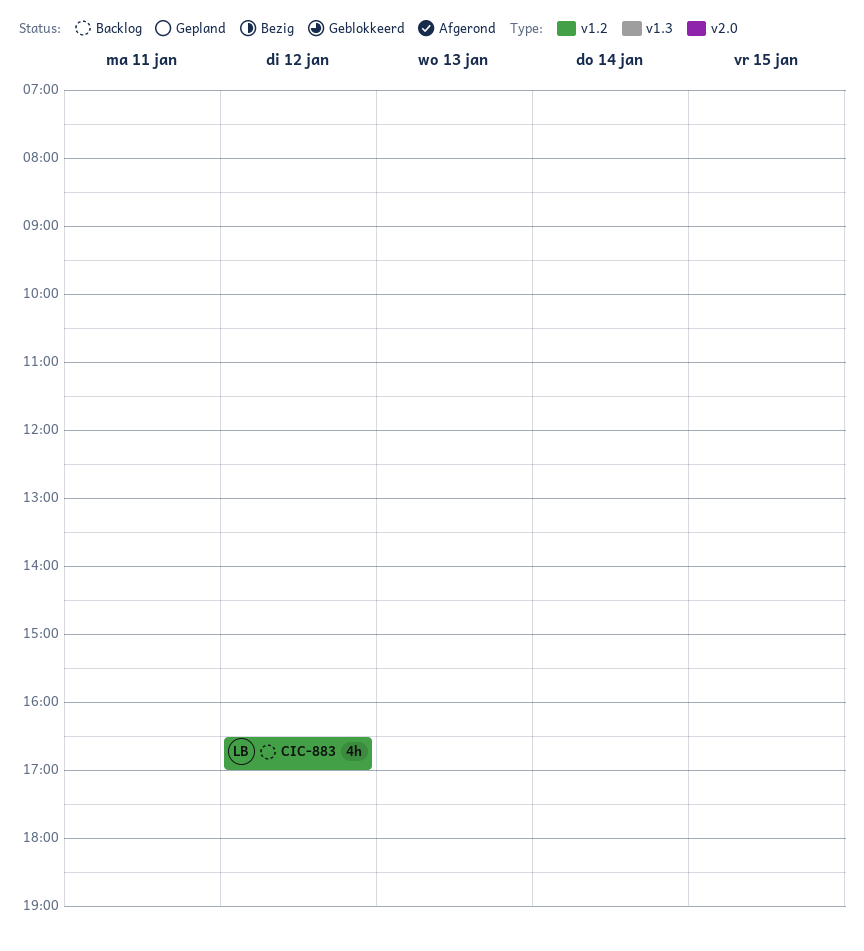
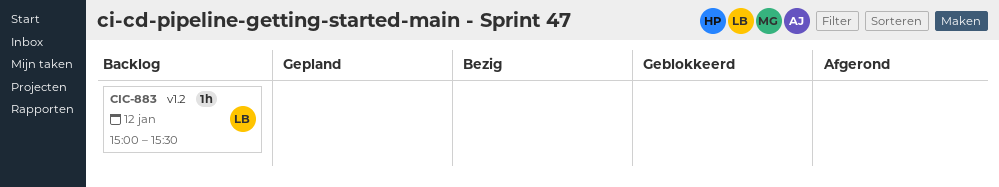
CIC-883, estimate: 4h -> 1h
CIC-883, begins: 16:30 -> 15:00
CIC-883, ends: 17:00 -> 15:30

